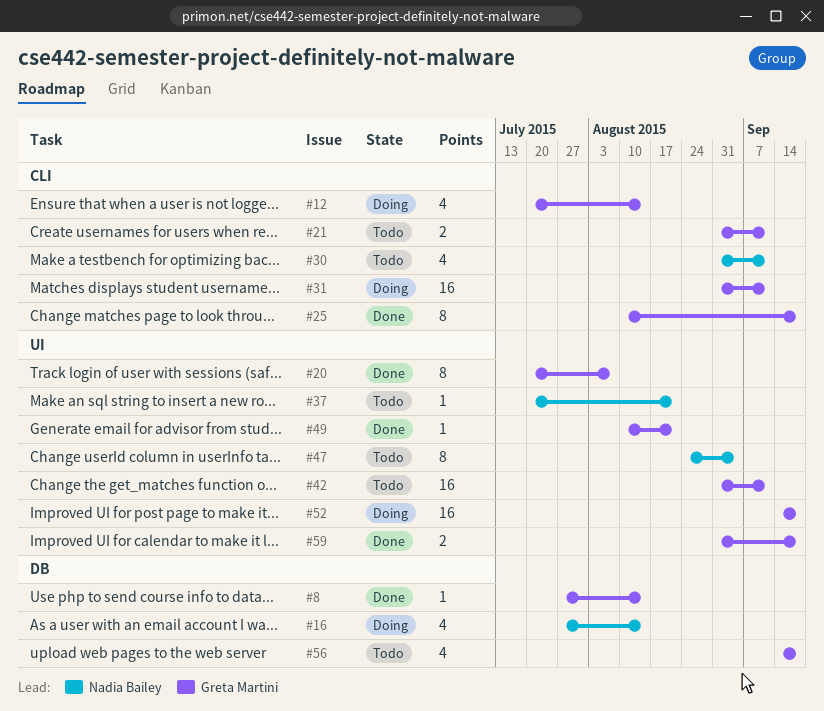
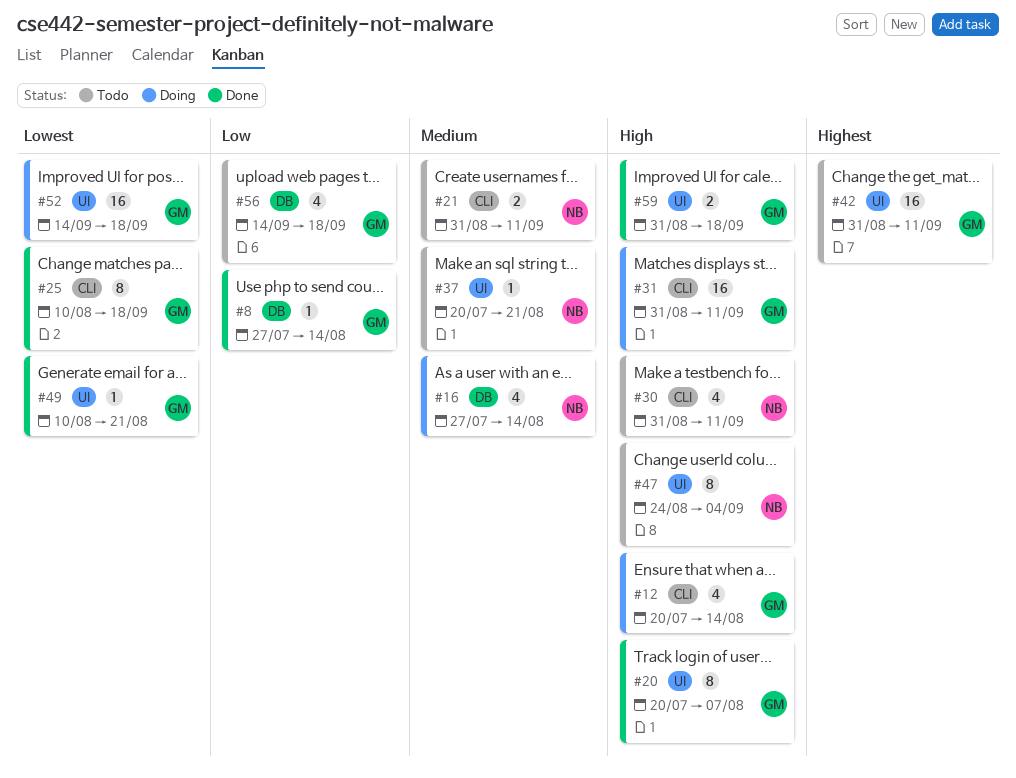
#21, owner: Greta Martini -> Nadia Bailey

